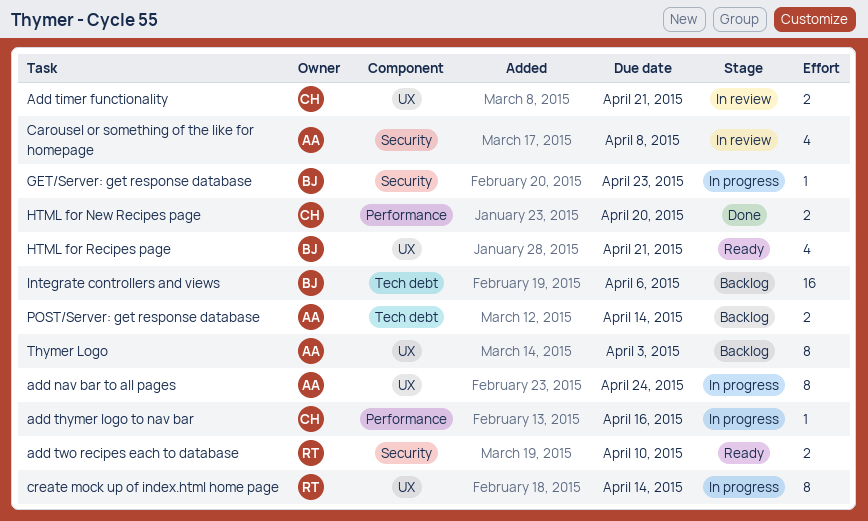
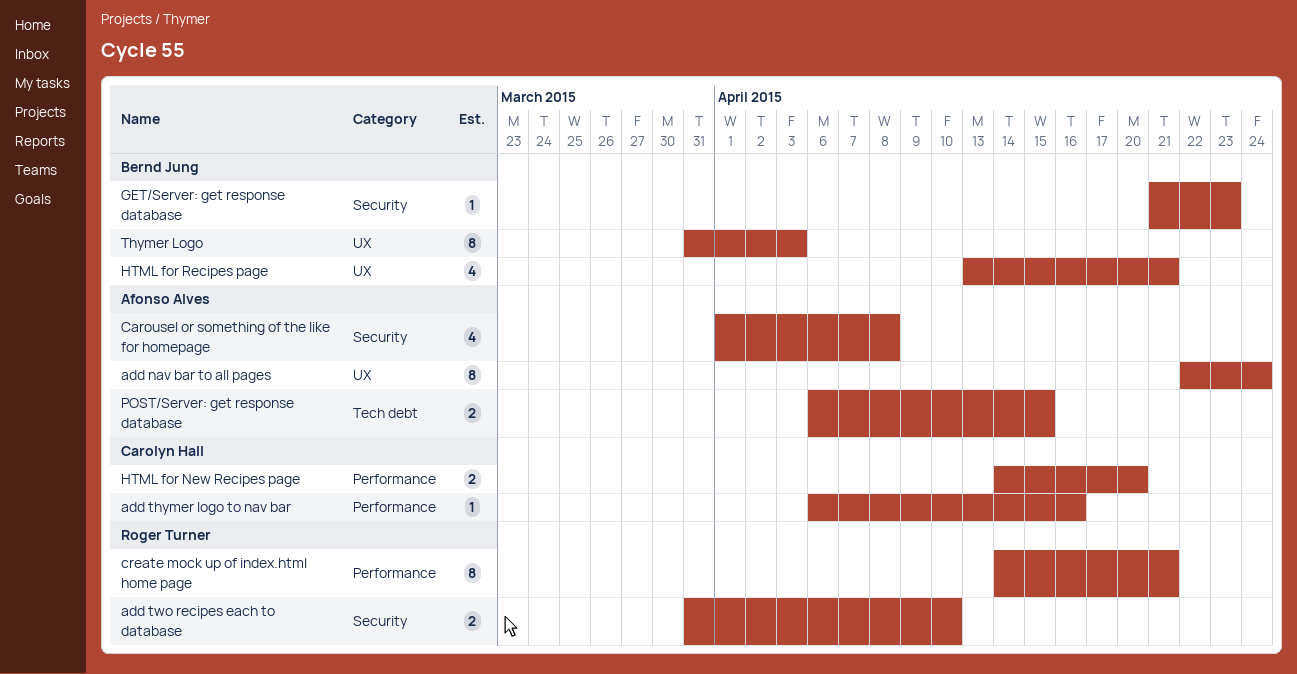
Add timer functionality: present -> none
create mock up of index.html home page, label: UX -> Performance
create mock up of index.html home page, due: Apr 14 -> Apr 21
Integrate controllers and views: present -> none
POST/Server: get response database, due: Apr 14 -> Apr 15
Thymer Logo, owner: Afonso Alves -> Bernd Jung

